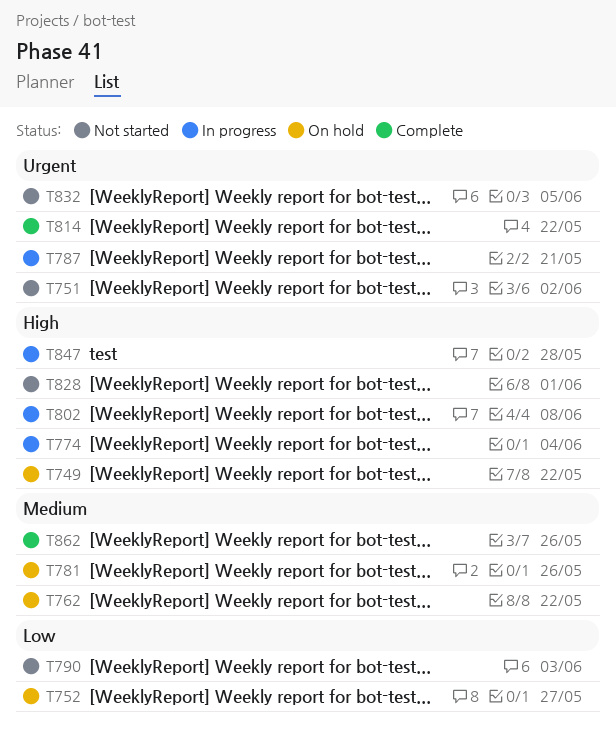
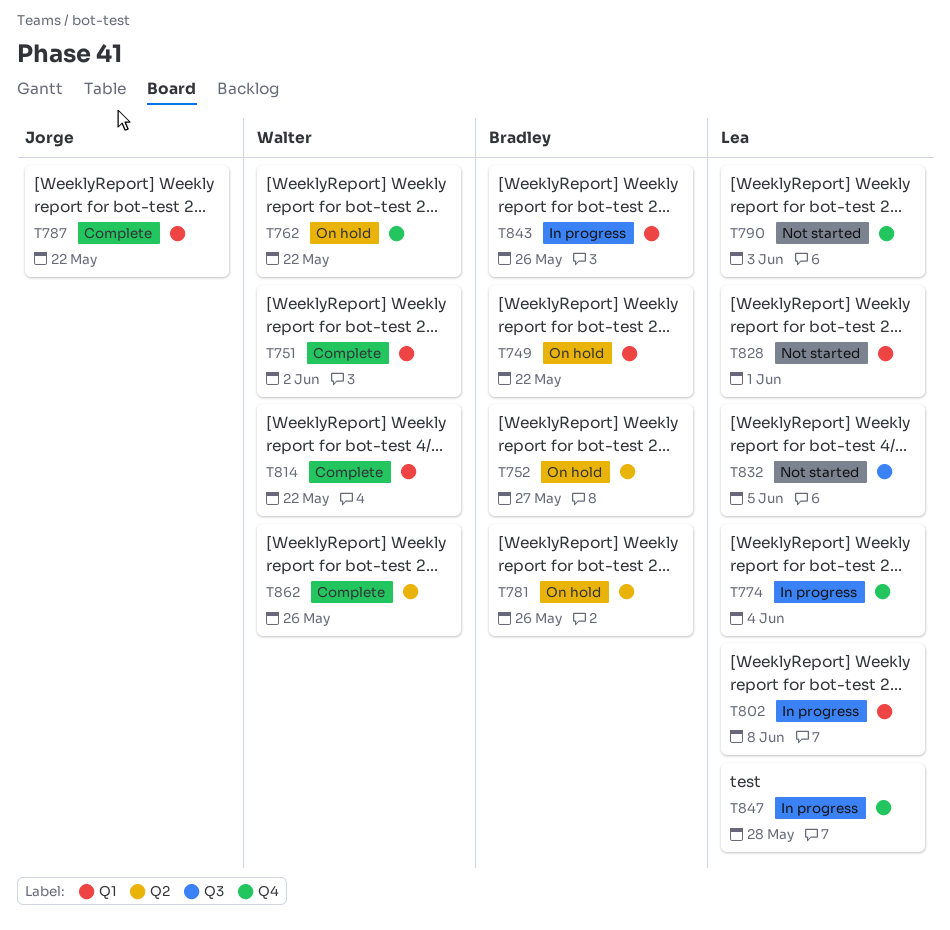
T751, status: Not started -> Complete
T787, status: In progress -> Complete
T787, due: May 21 -> May 22
T843: none -> present

